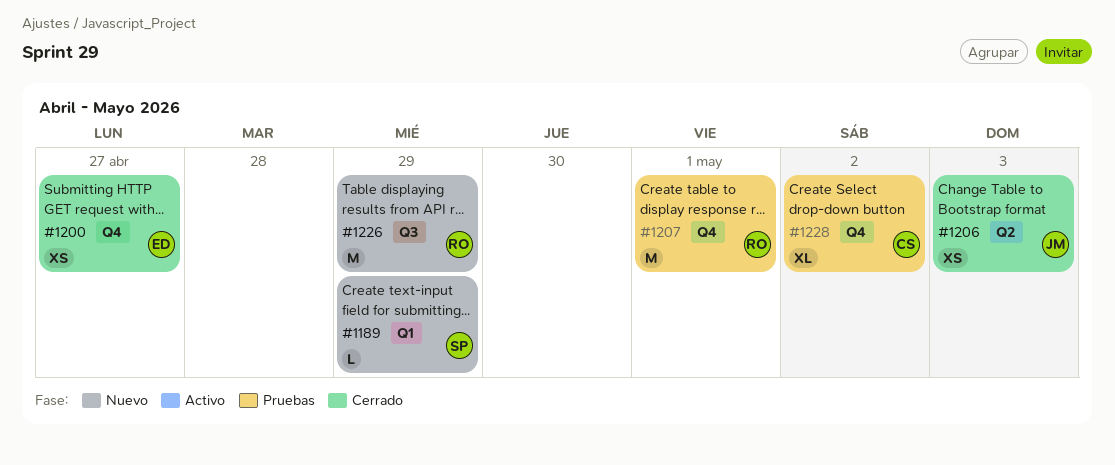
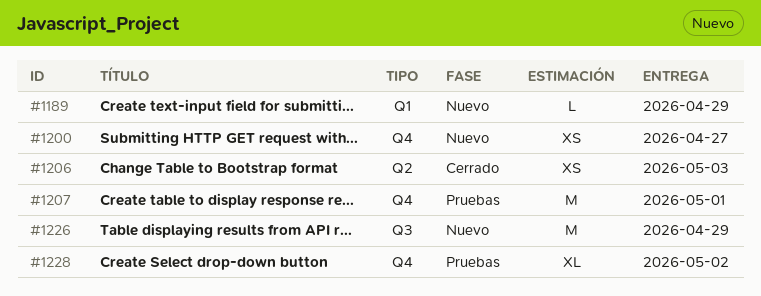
#1200, status: Cerrado -> Nuevo

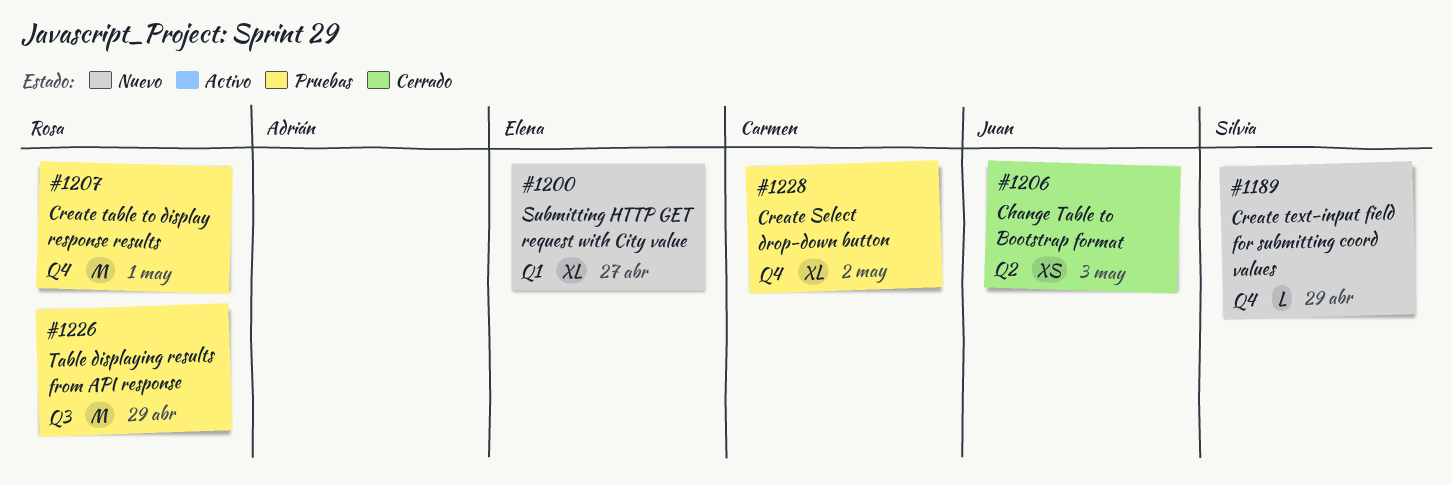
#1189, label: Q1 -> Q4
#1200, label: Q4 -> Q1
#1200, estimate: XS -> XL
#1226, status: Nuevo -> Pruebas

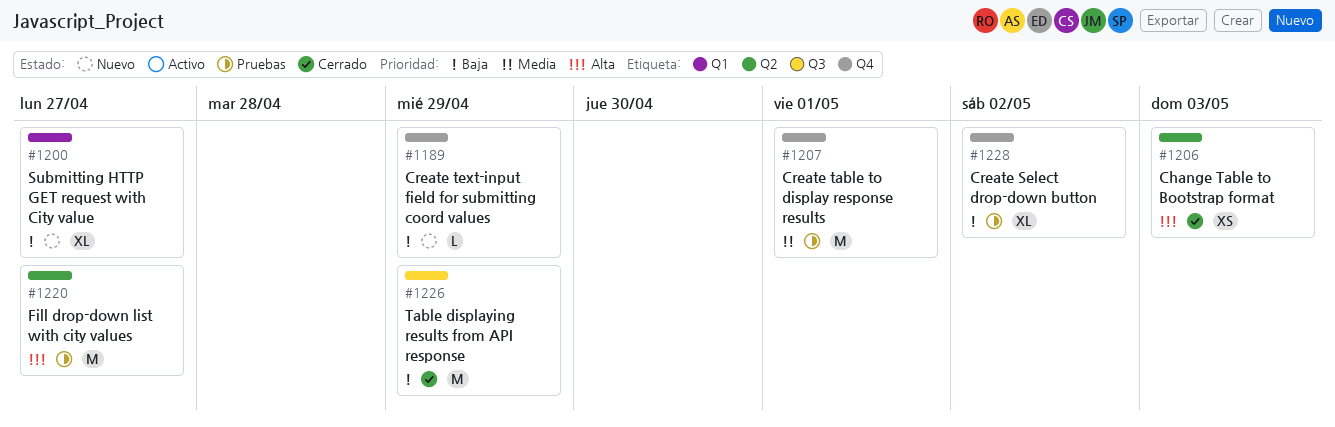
#1220: none -> present
#1226, status: Pruebas -> Cerrado

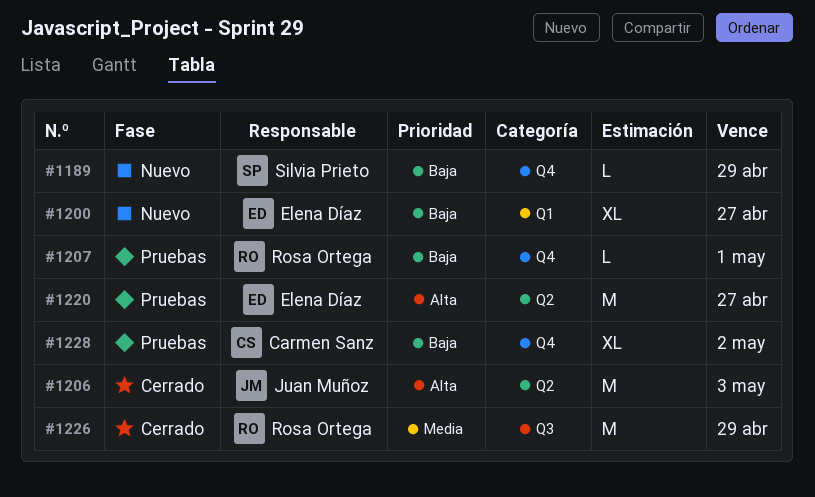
#1206, estimate: XS -> M
#1207, priority: Media -> Baja
#1207, estimate: M -> L
#1226, priority: Baja -> Media

